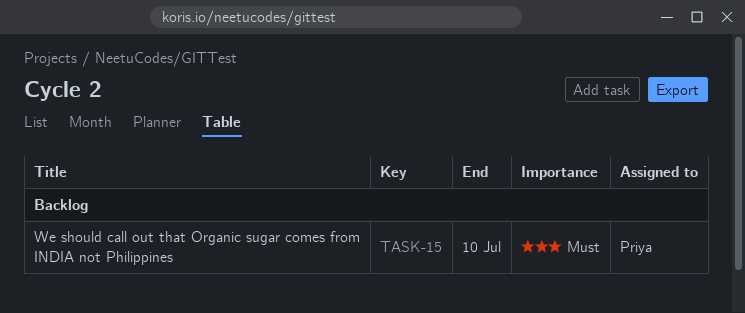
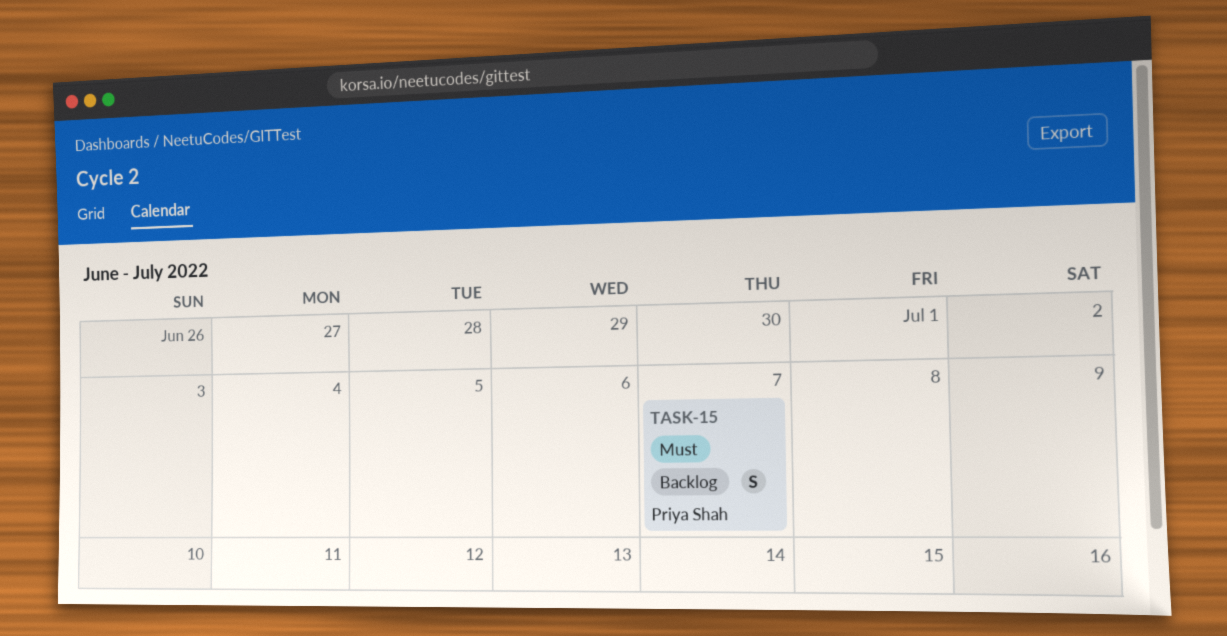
TASK-15, due: Jul 10 -> Jul 7

